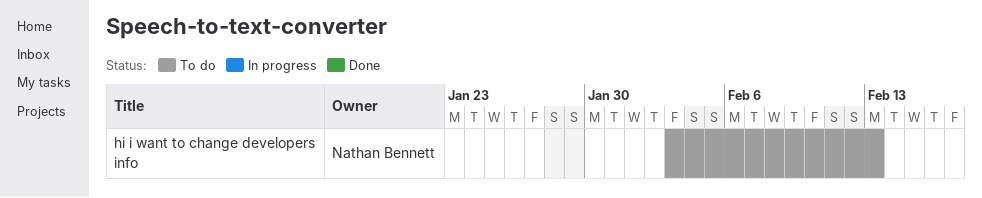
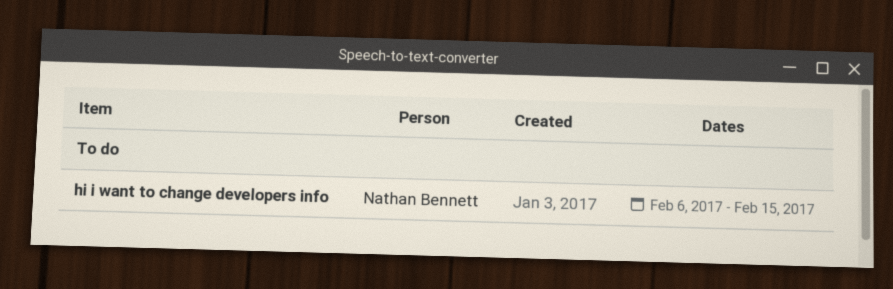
hi i want to change developers info, start: Feb 3 -> Feb 6
hi i want to change developers info, due: Feb 13 -> Feb 15

